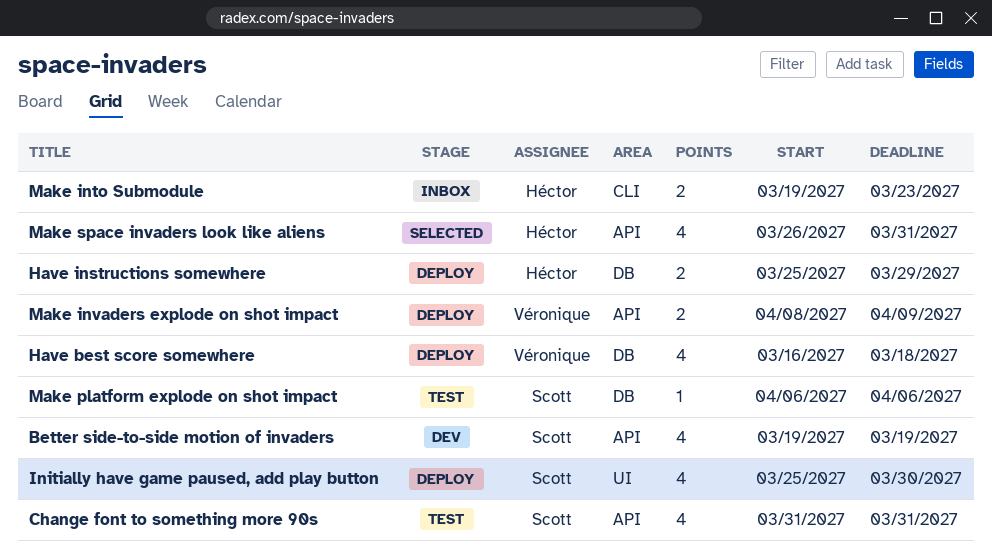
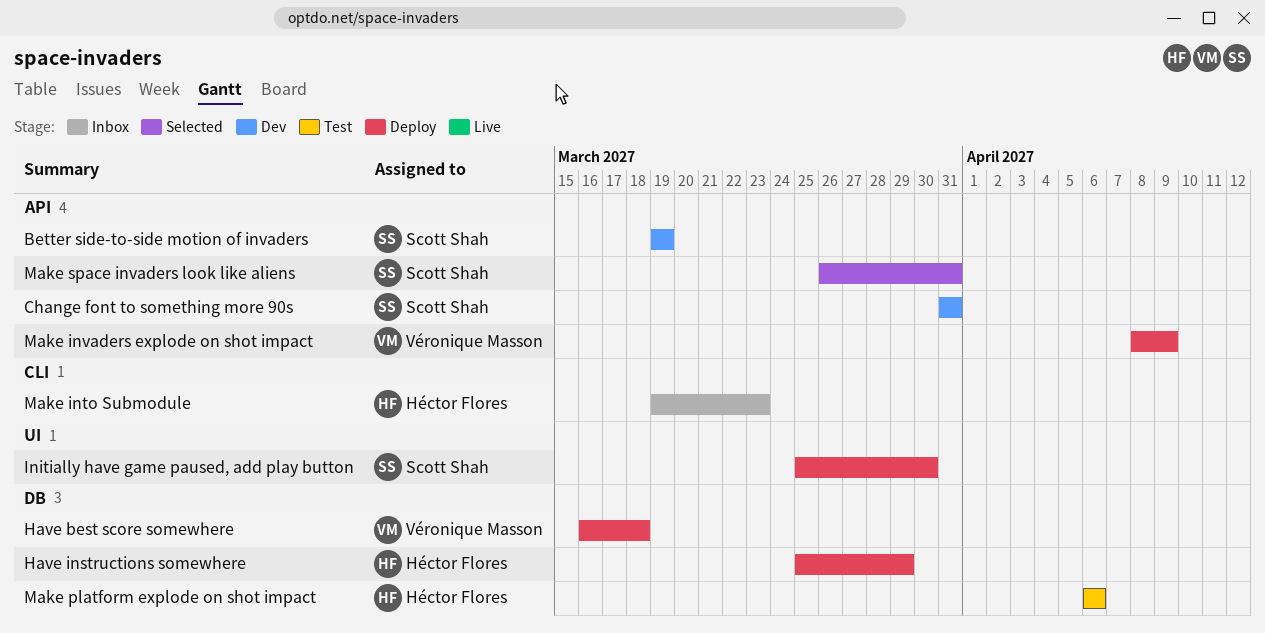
Change font to something more 90s, status: Test -> Dev
Make platform explode on shot impact, owner: Scott Shah -> Héctor Flores
Make space invaders look like aliens, owner: Héctor Flores -> Scott Shah

